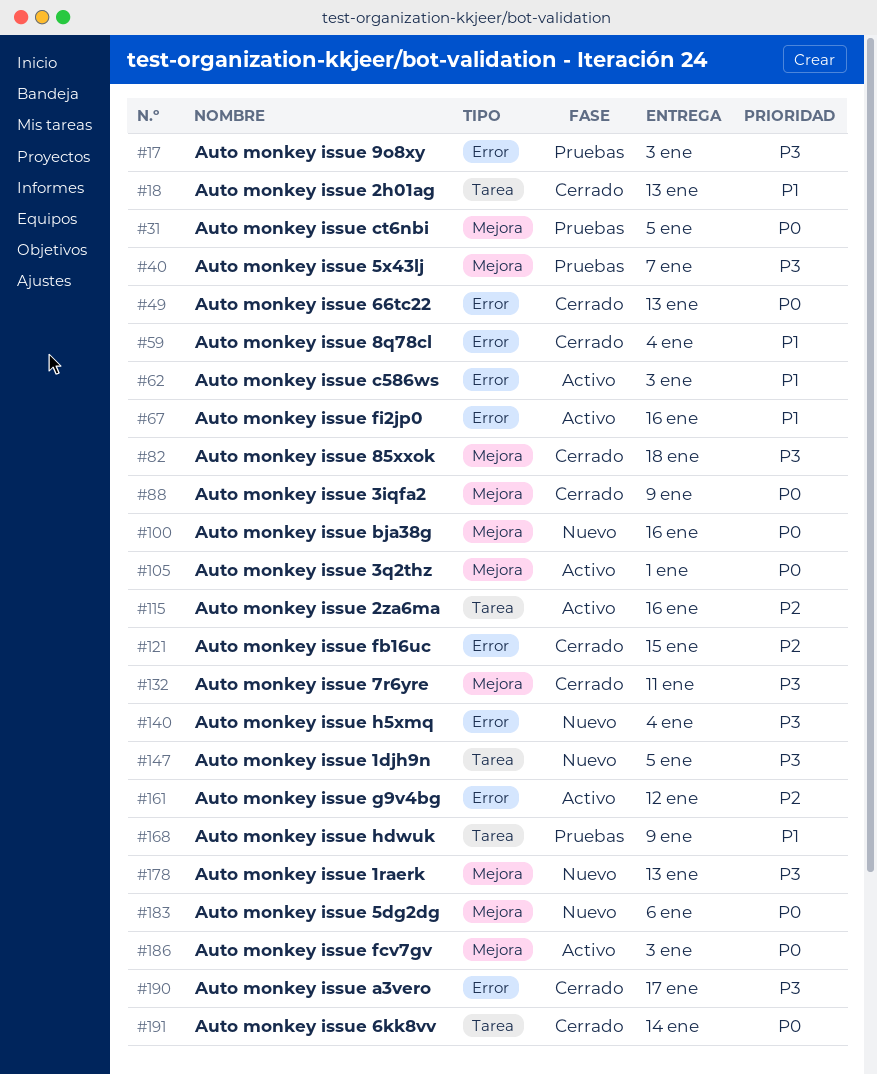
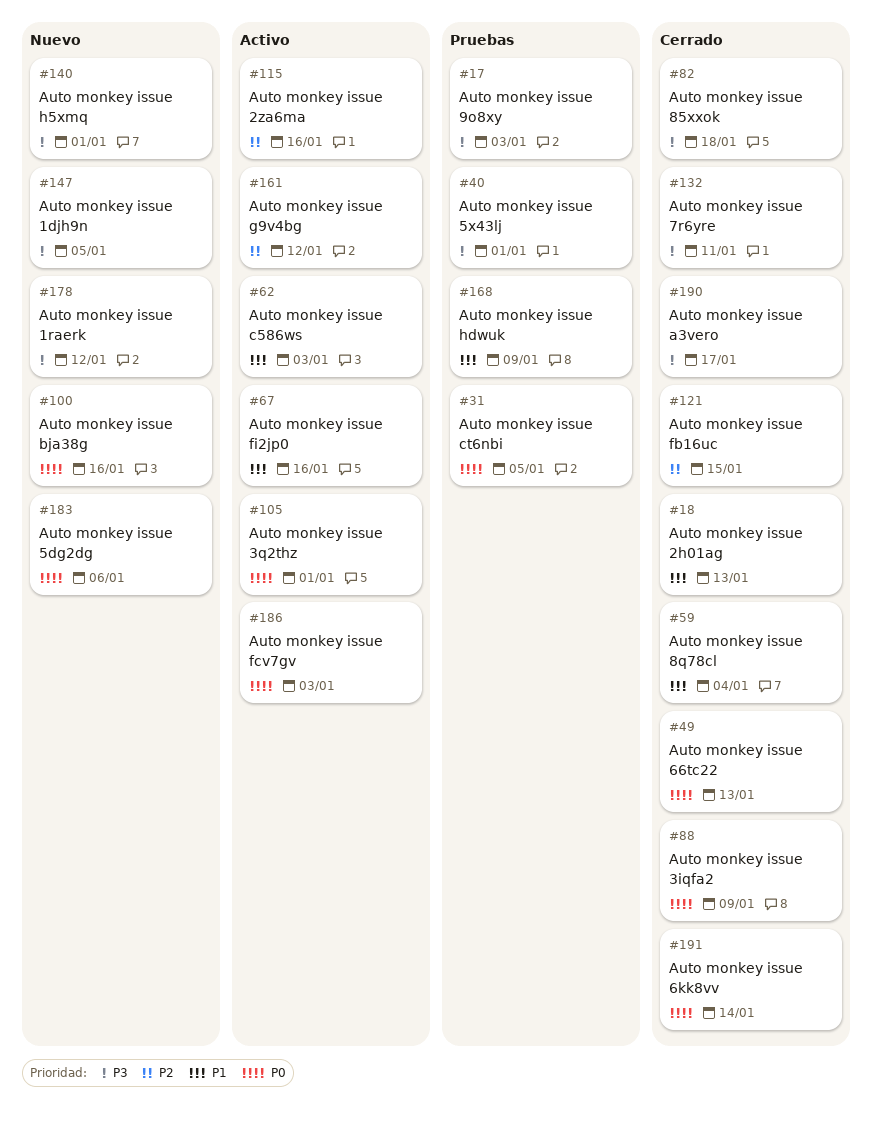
#40, due: Jan 7 -> Jan 1
#140, due: Jan 4 -> Jan 1
#178, due: Jan 13 -> Jan 12

